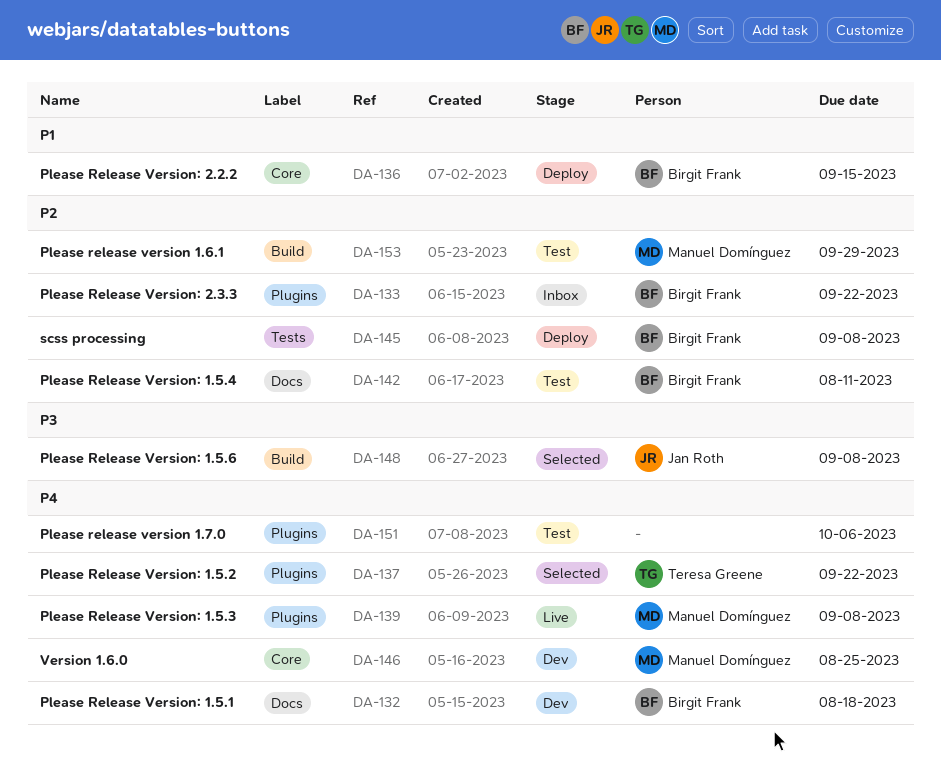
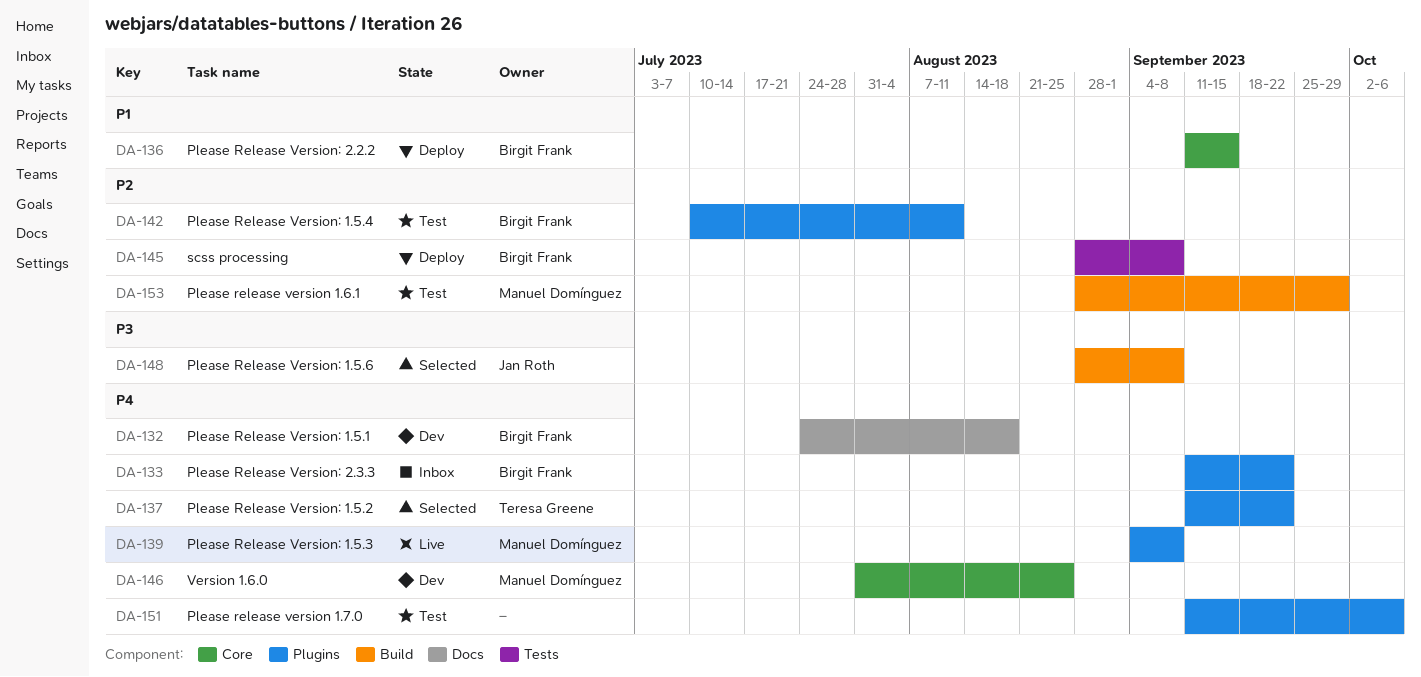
DA-133, priority: P2 -> P4
DA-142, label: Docs -> Plugins

